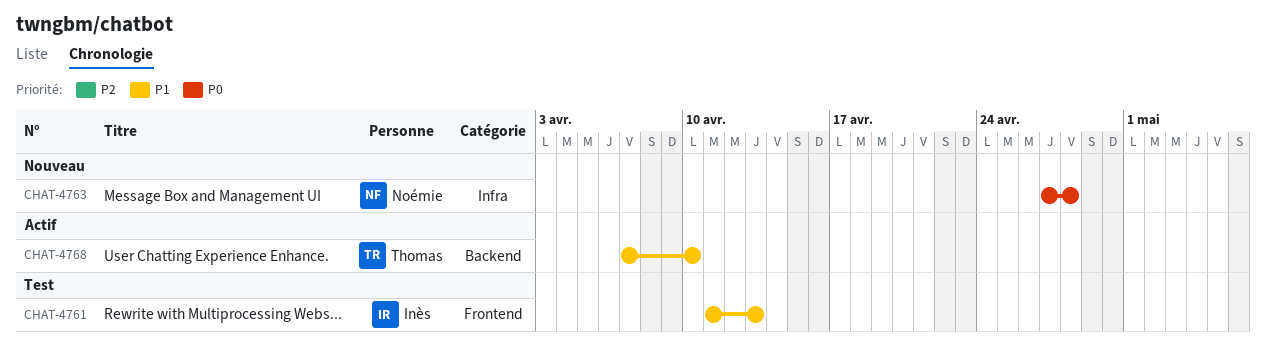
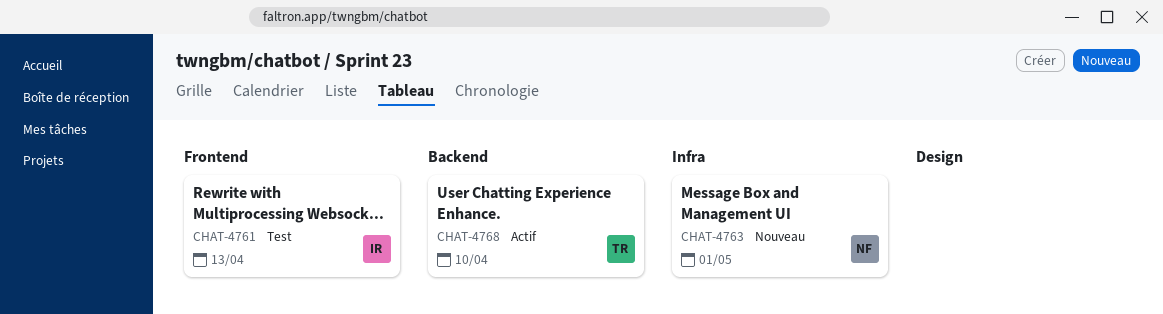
CHAT-4763, due: Apr 28 -> May 1

